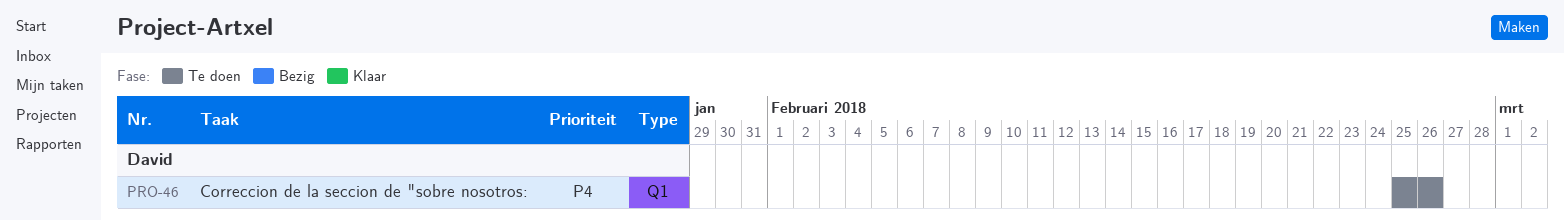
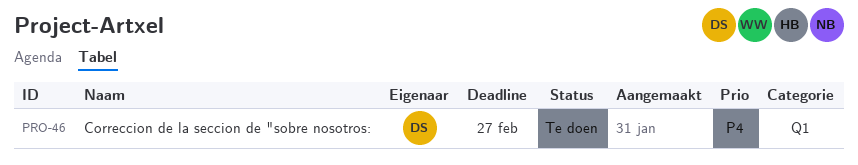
PRO-46, due: Feb 26 -> Feb 27

